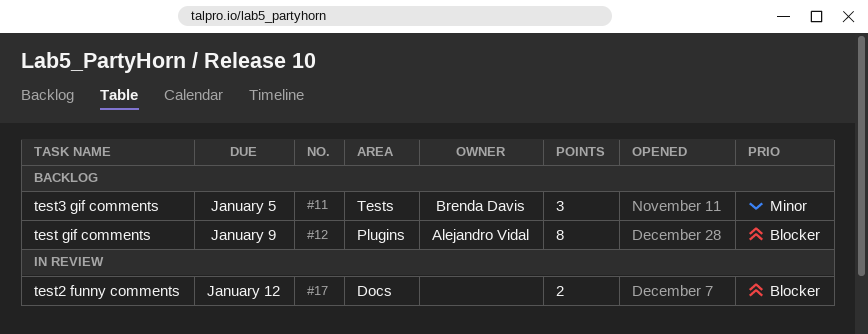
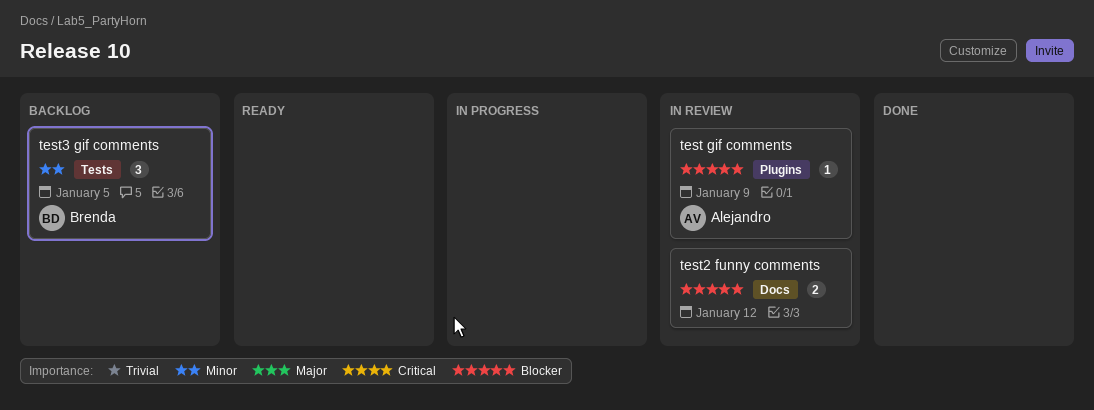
test gif comments, status: Backlog -> In review
test gif comments, estimate: 8 -> 1

